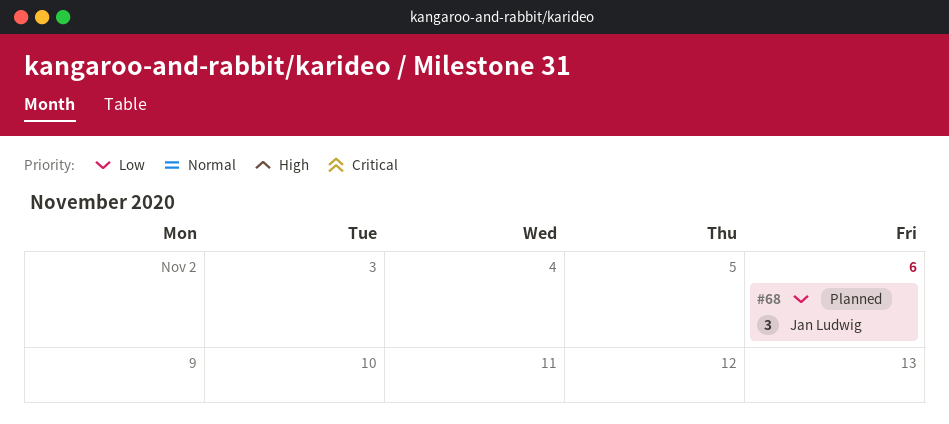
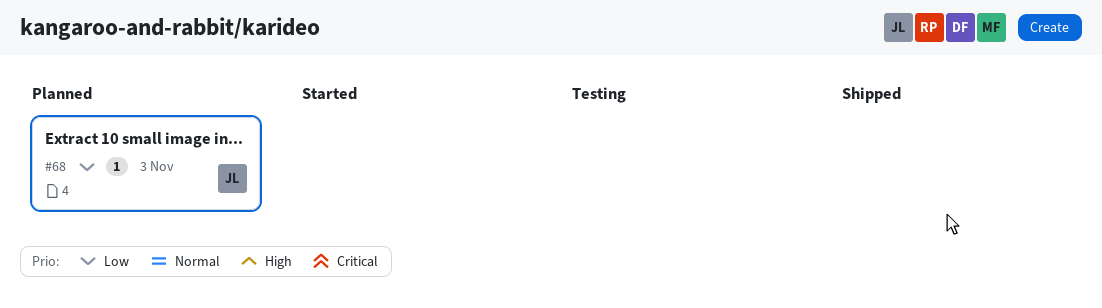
#68, estimate: 3 -> 1
#68, due: Nov 6 -> Nov 3

